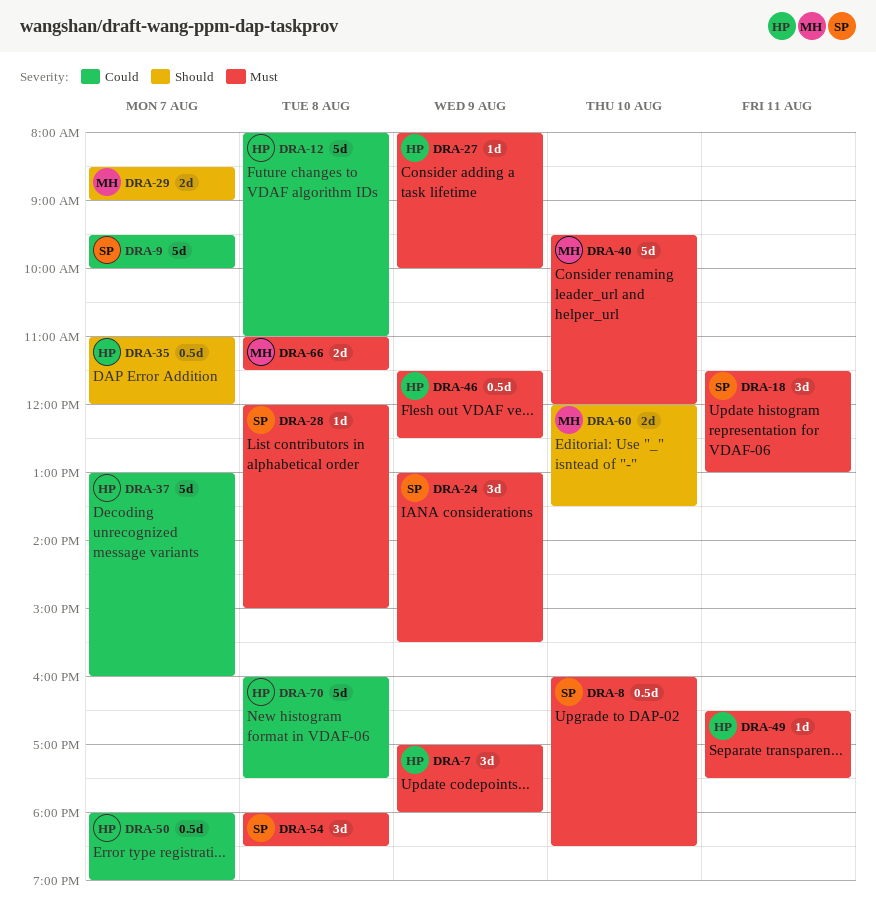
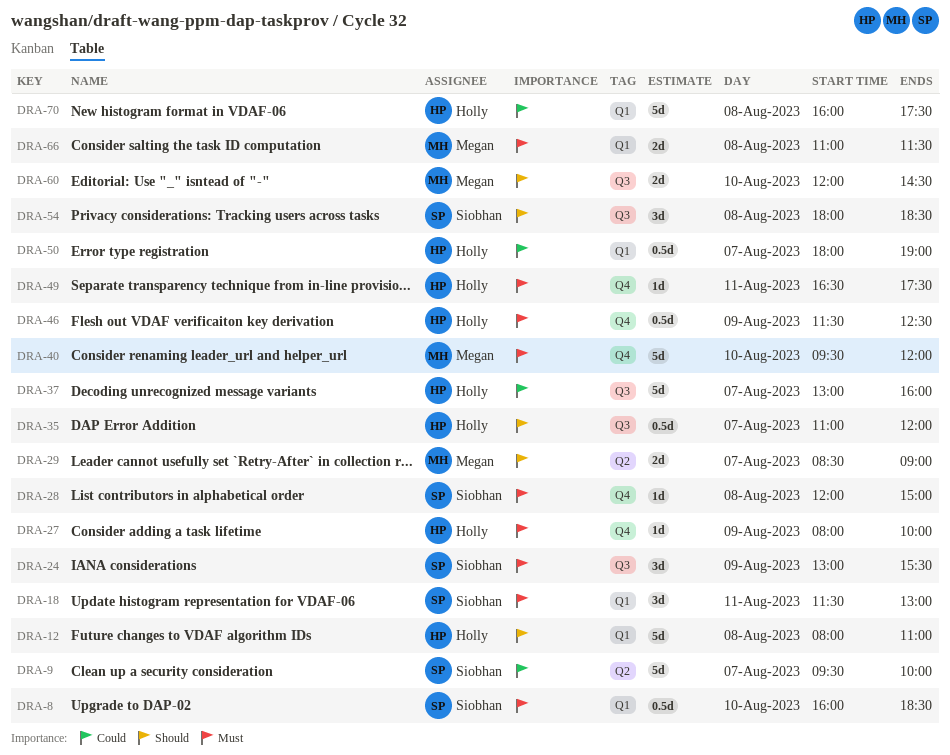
DRA-7: present -> none
DRA-12, priority: Could -> Should
DRA-54, priority: Must -> Should
DRA-60, ends: 13:30 -> 14:30

